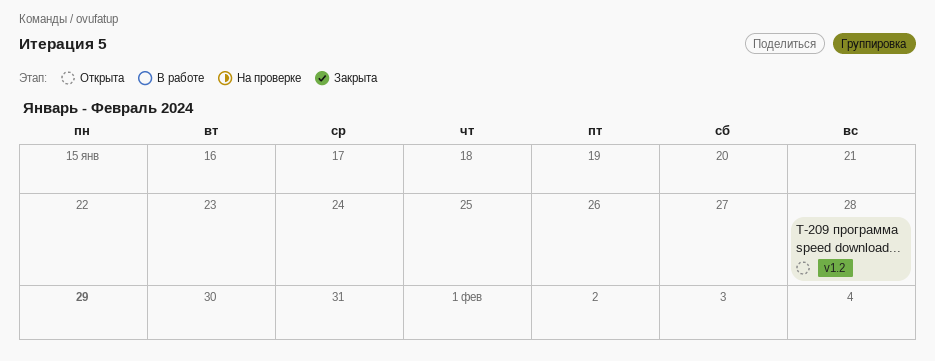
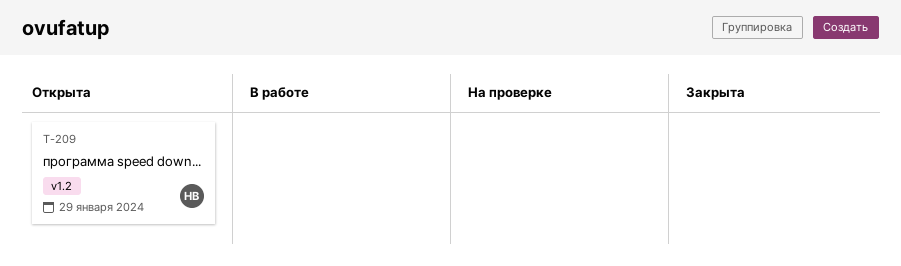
T-209, due: Jan 28 -> Jan 29

